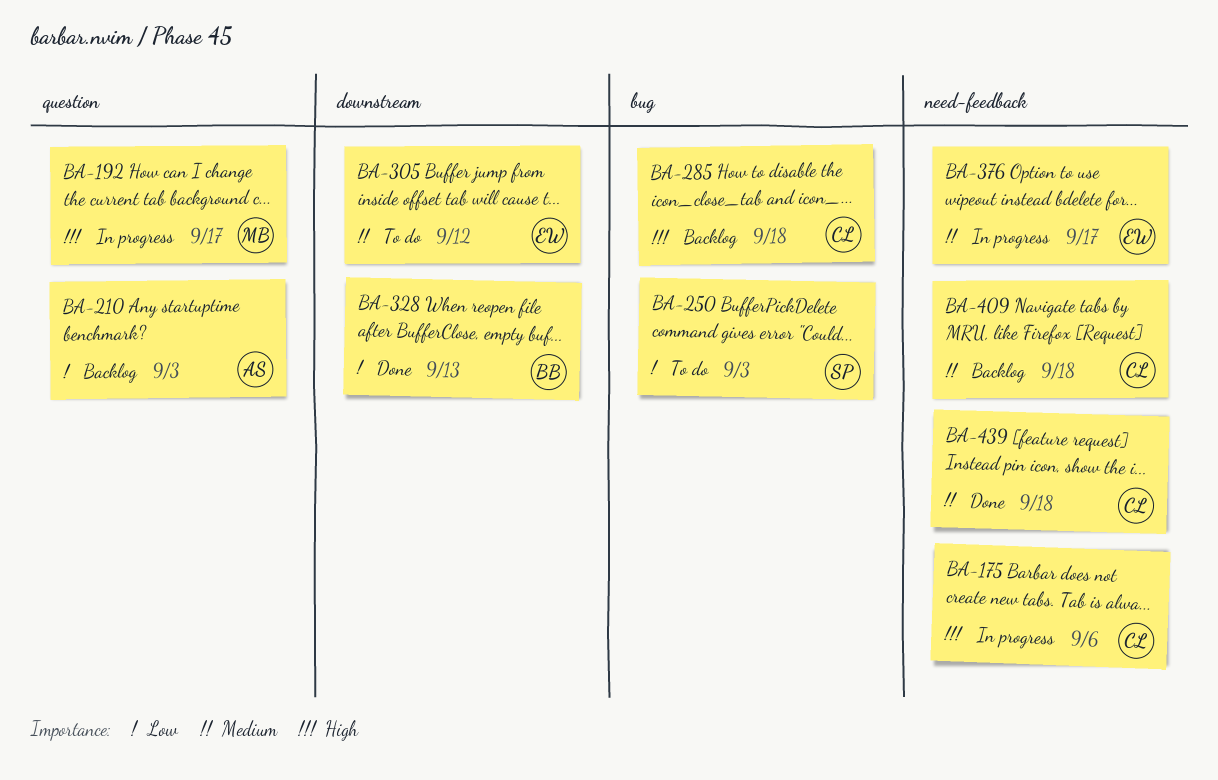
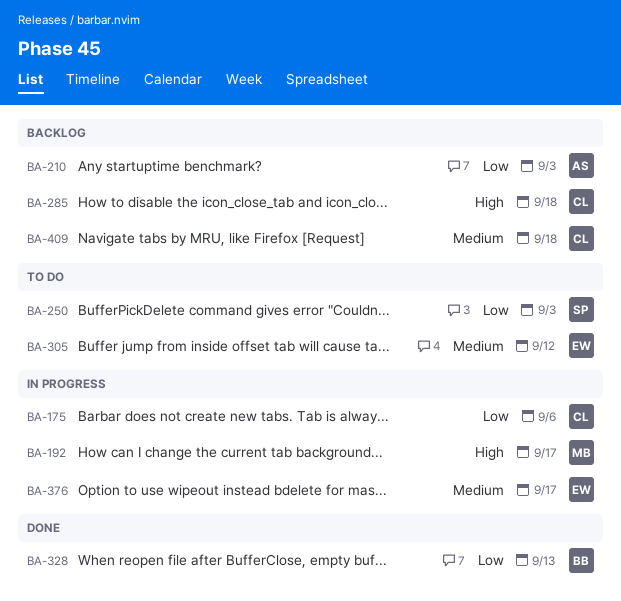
BA-175, priority: High -> Low
BA-439: present -> none

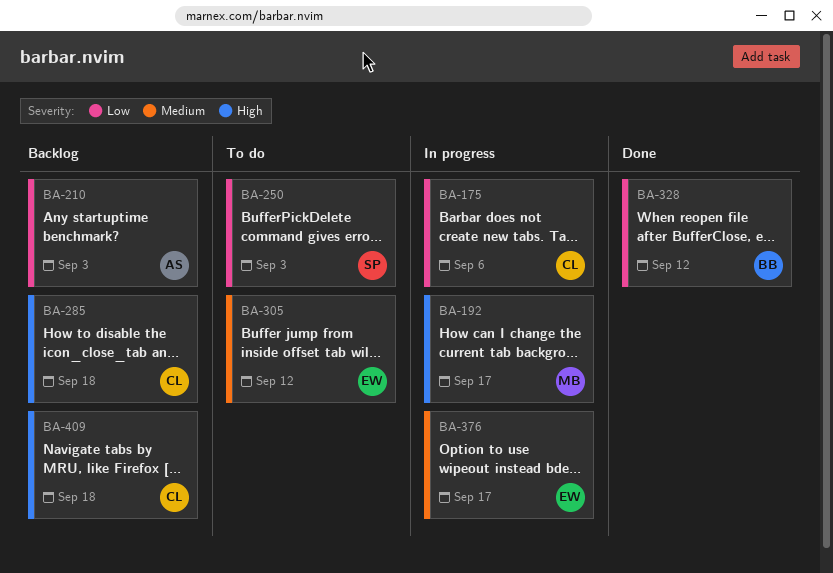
BA-328, due: Sep 13 -> Sep 12
BA-409, priority: Medium -> High

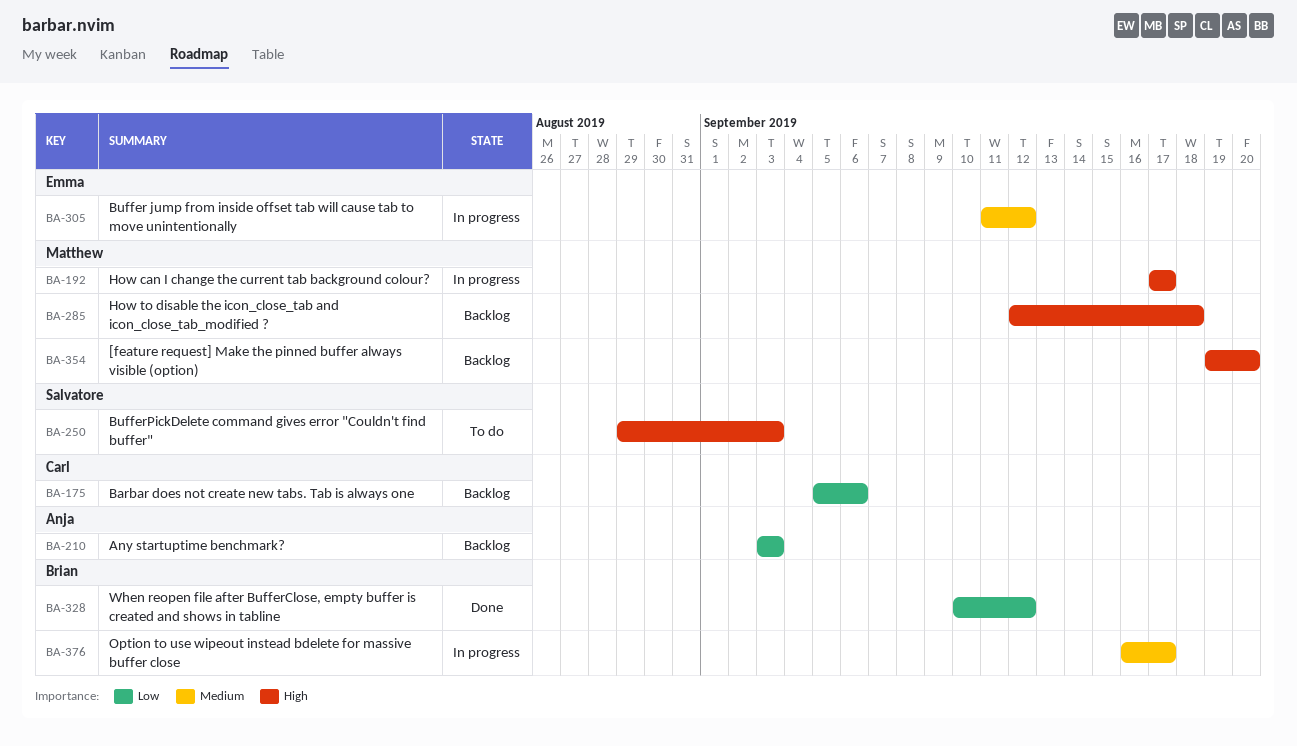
BA-175, status: In progress -> Backlog
BA-250, priority: Low -> High
BA-285, owner: Carl -> Matthew
BA-305, status: To do -> In progress
BA-354: none -> present
BA-376, owner: Emma -> Brian
BA-409: present -> none

